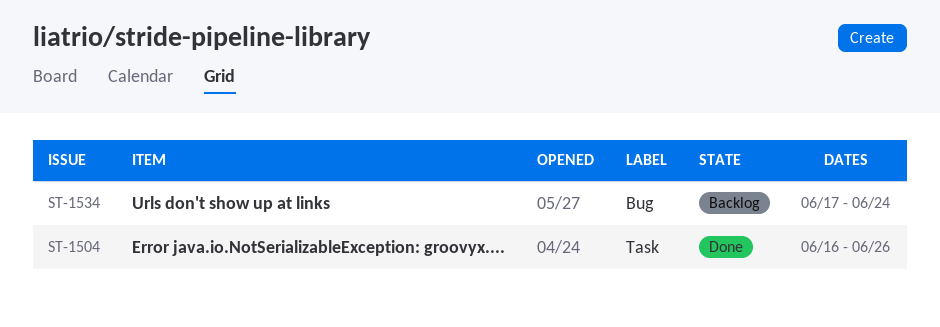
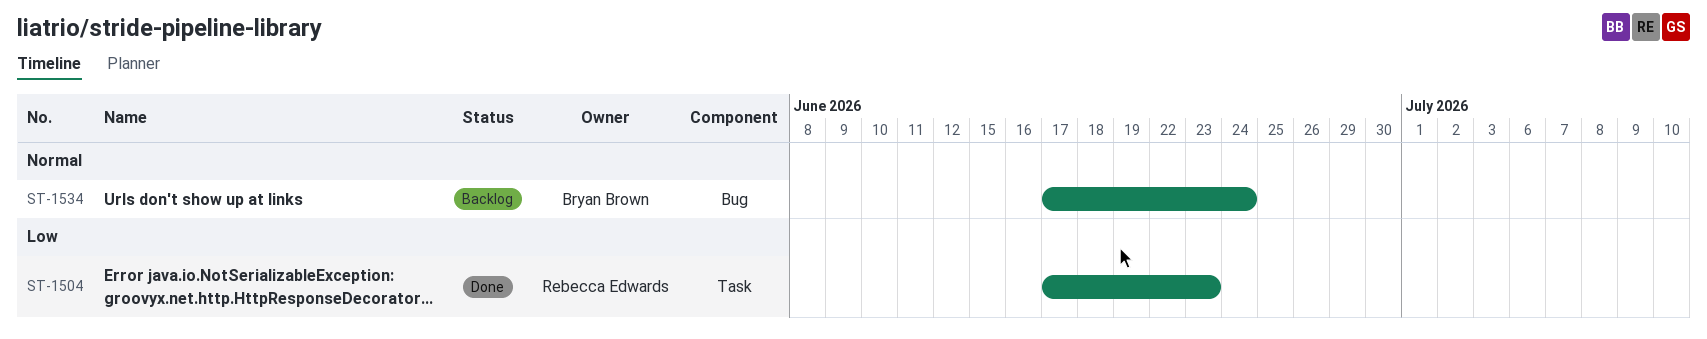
ST-1504, start: Jun 16 -> Jun 17
ST-1504, due: Jun 26 -> Jun 23

